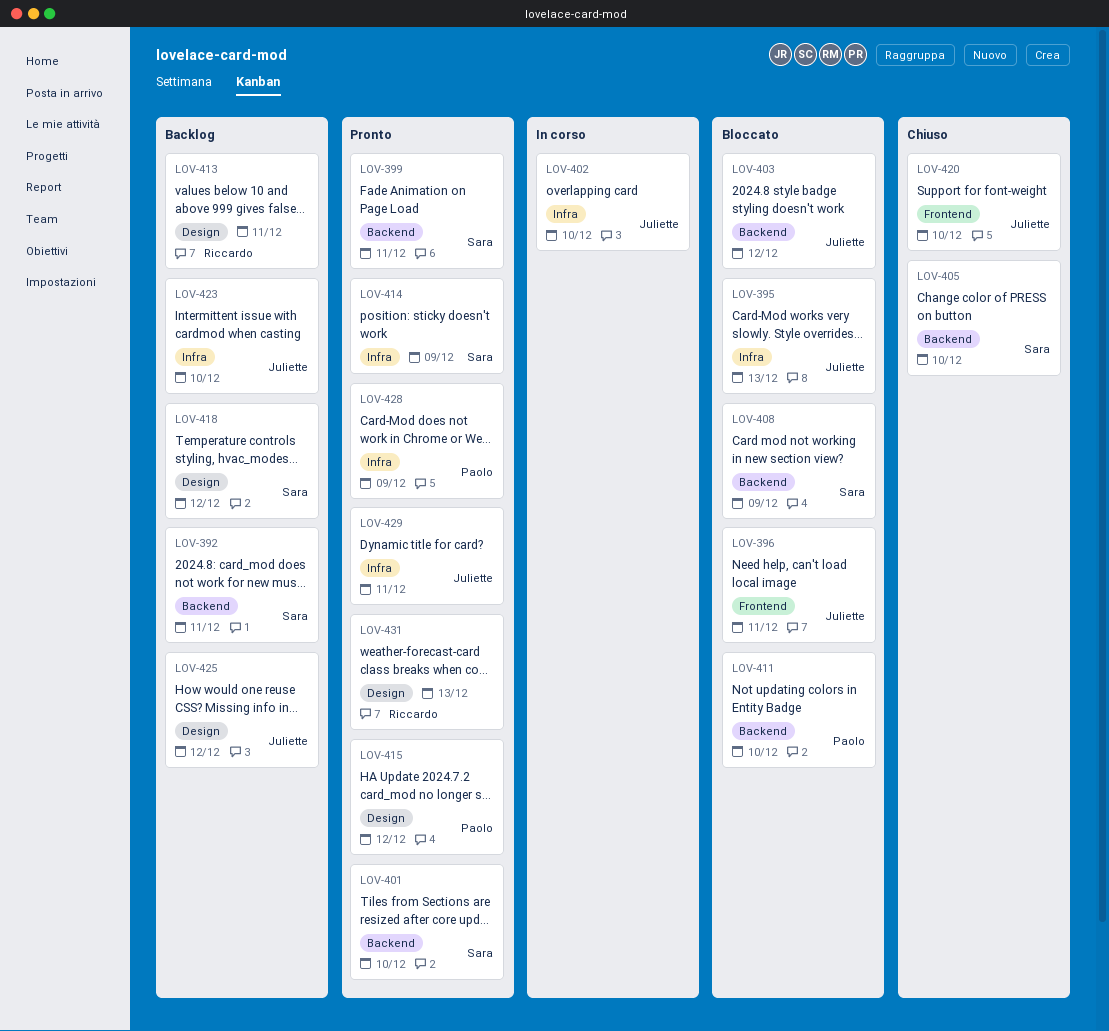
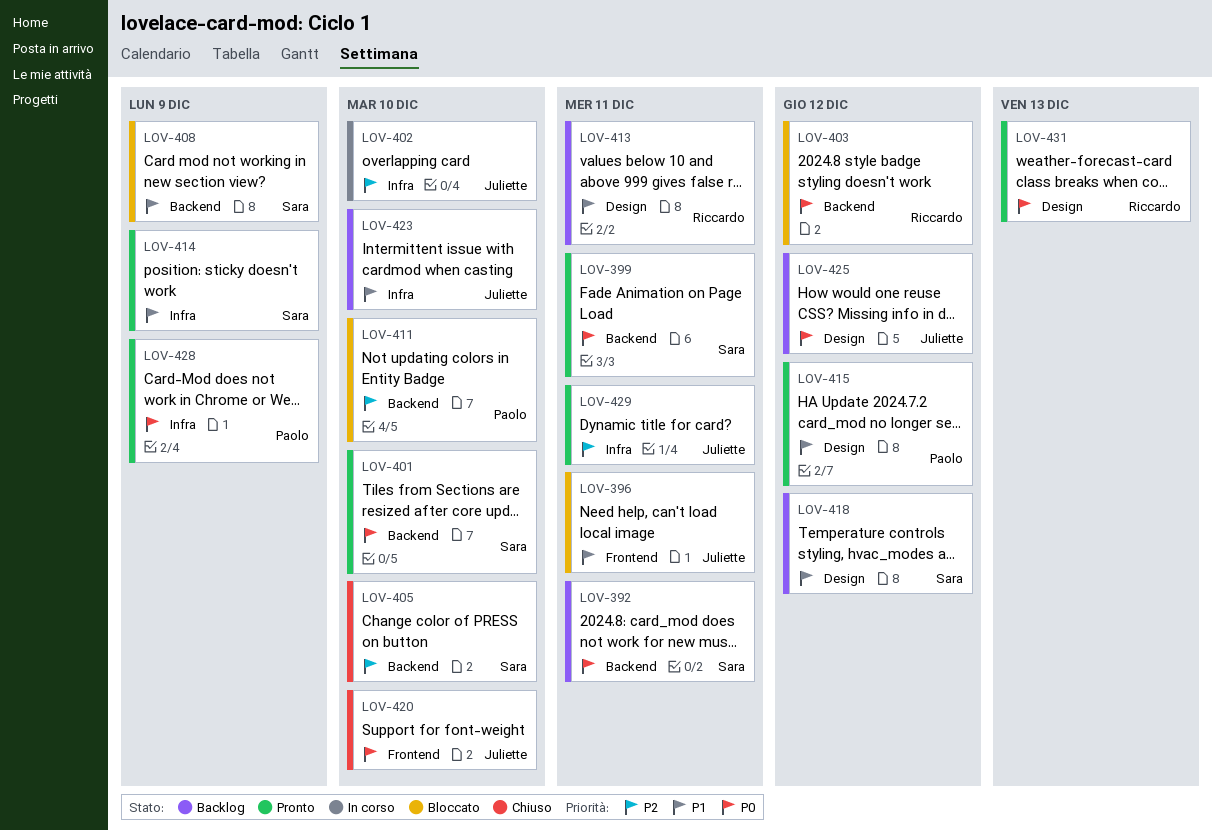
LOV-395: present -> none
LOV-403, owner: Juliette -> Riccardo

